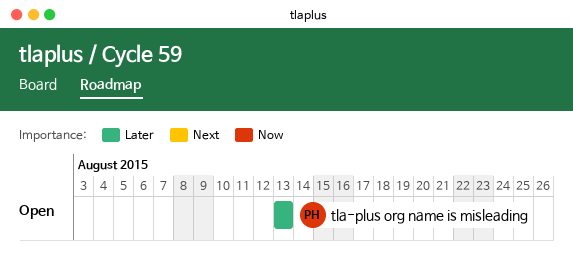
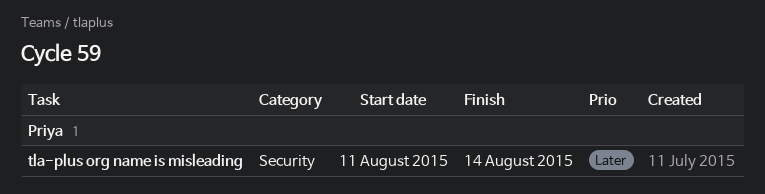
tla-plus org name is misleading, start: Aug 13 -> Aug 11
tla-plus org name is misleading, due: Aug 13 -> Aug 14

